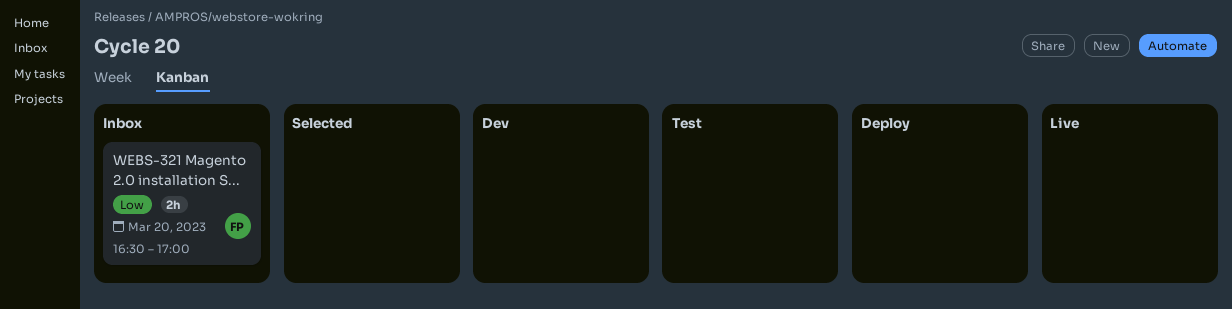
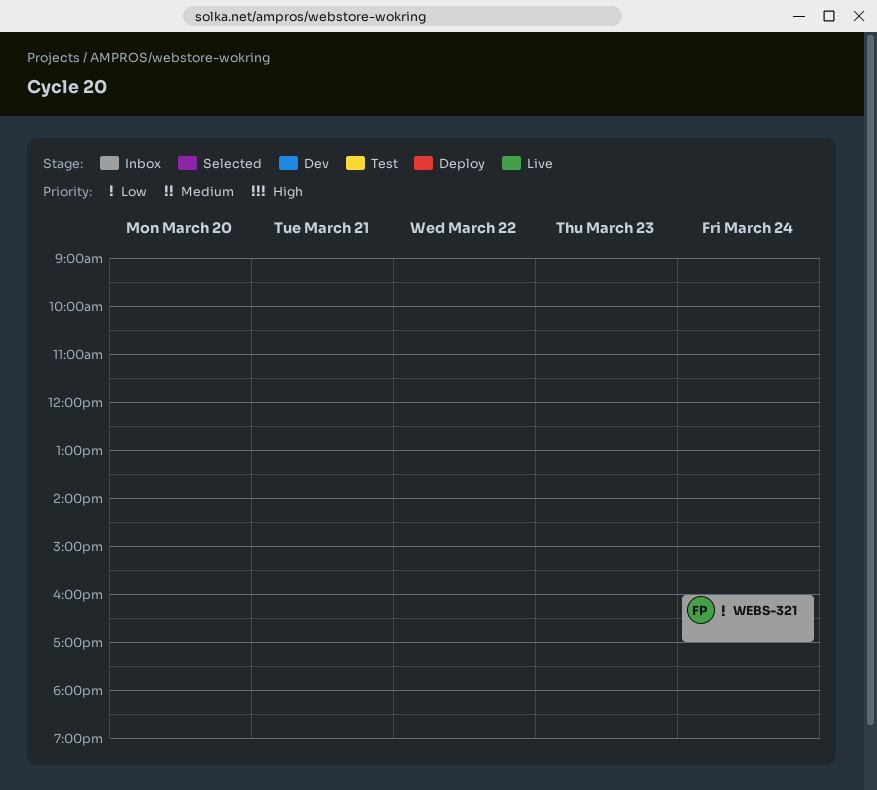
WEBS-321, day: Mar 20 -> Mar 24
WEBS-321, begins: 16:30 -> 16:00

